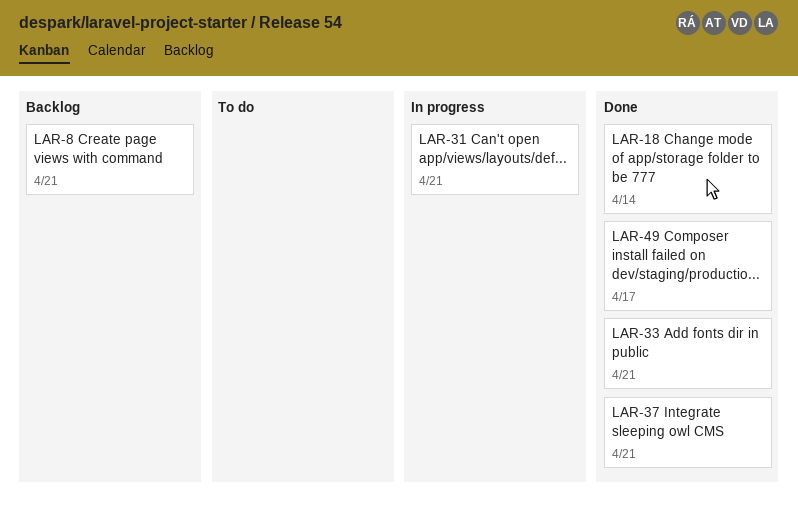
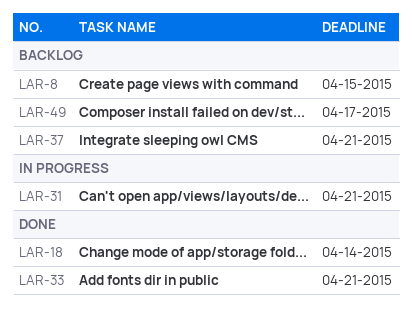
LAR-8, due: Apr 21 -> Apr 15
LAR-37, status: Done -> Backlog
LAR-49, status: Done -> Backlog

